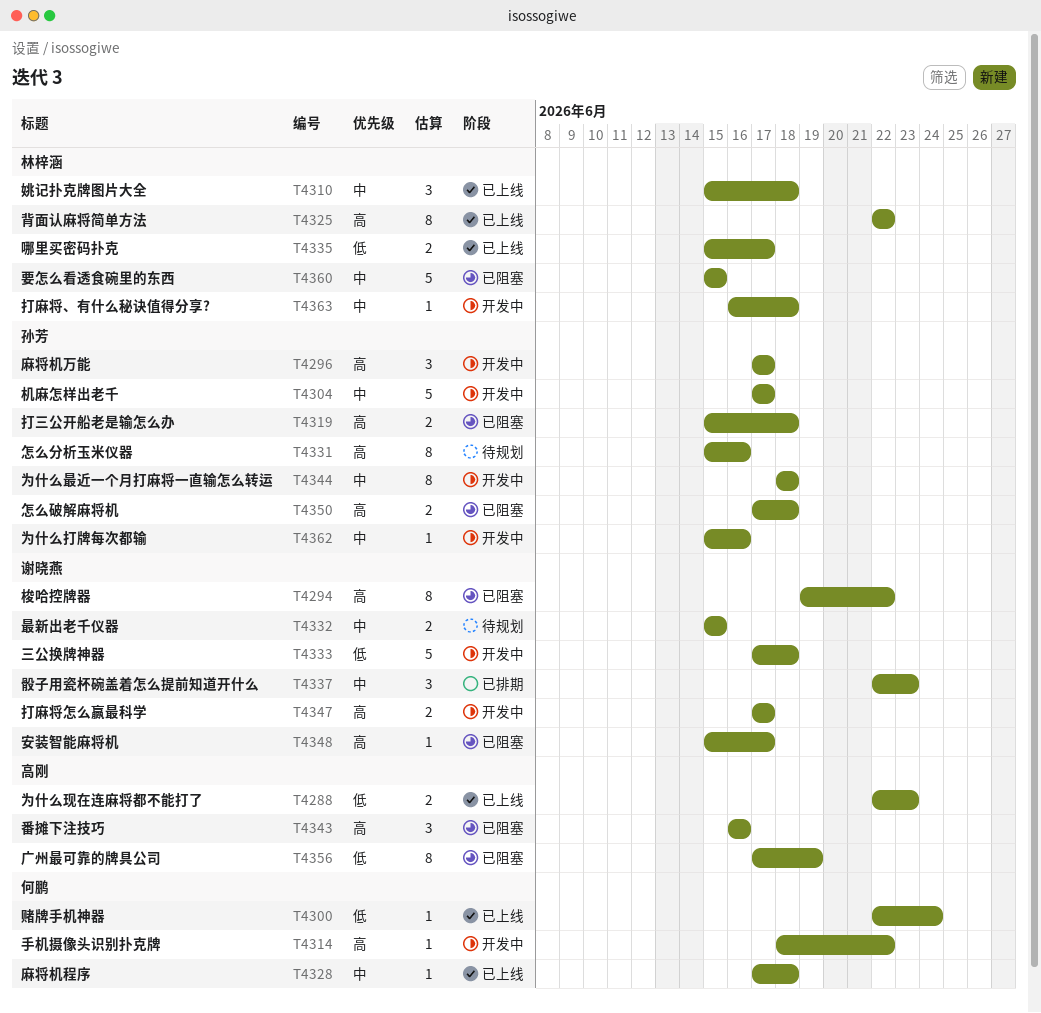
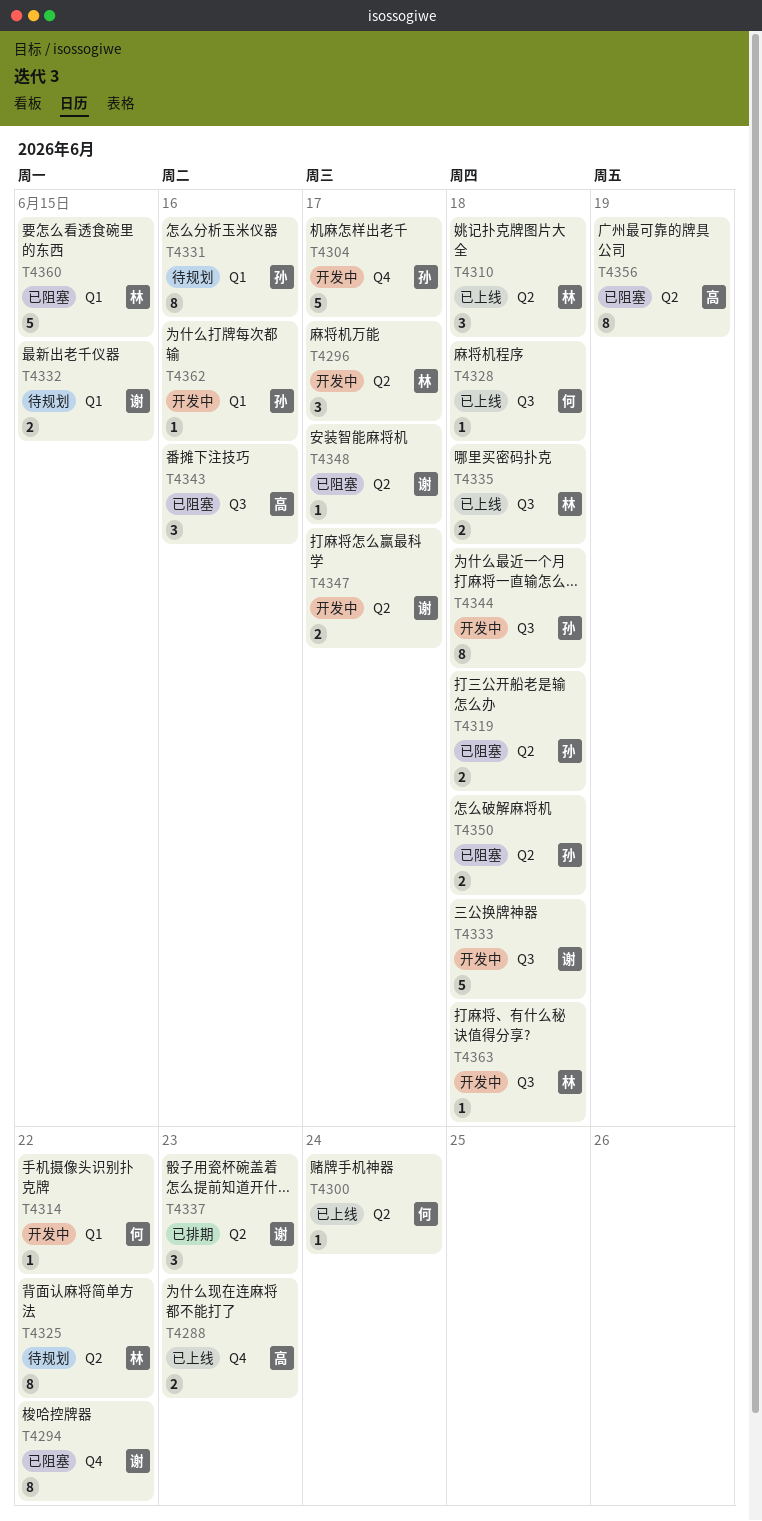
T4296, owner: 孙芳 -> 林梓涵
T4325, status: 已上线 -> 待规划
T4335, due: Jun 17 -> Jun 18

